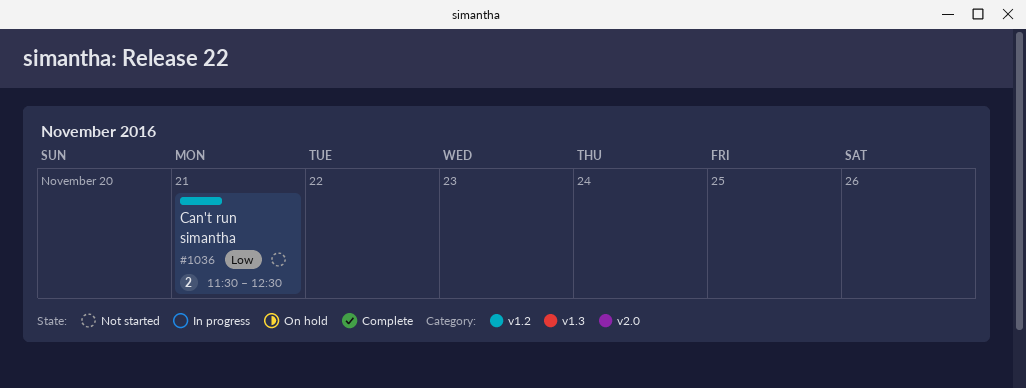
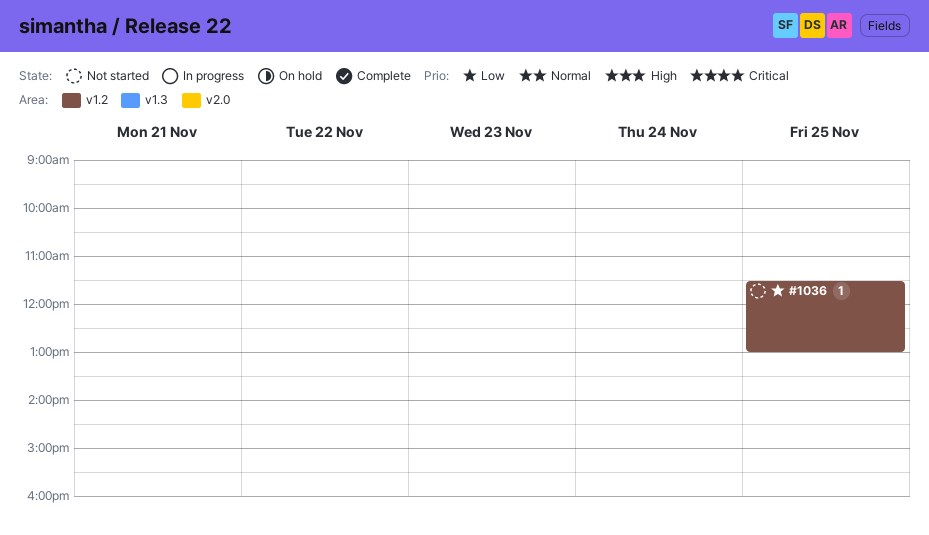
#1036, estimate: 2 -> 1
#1036, day: Nov 21 -> Nov 25
#1036, ends: 12:30 -> 13:00

